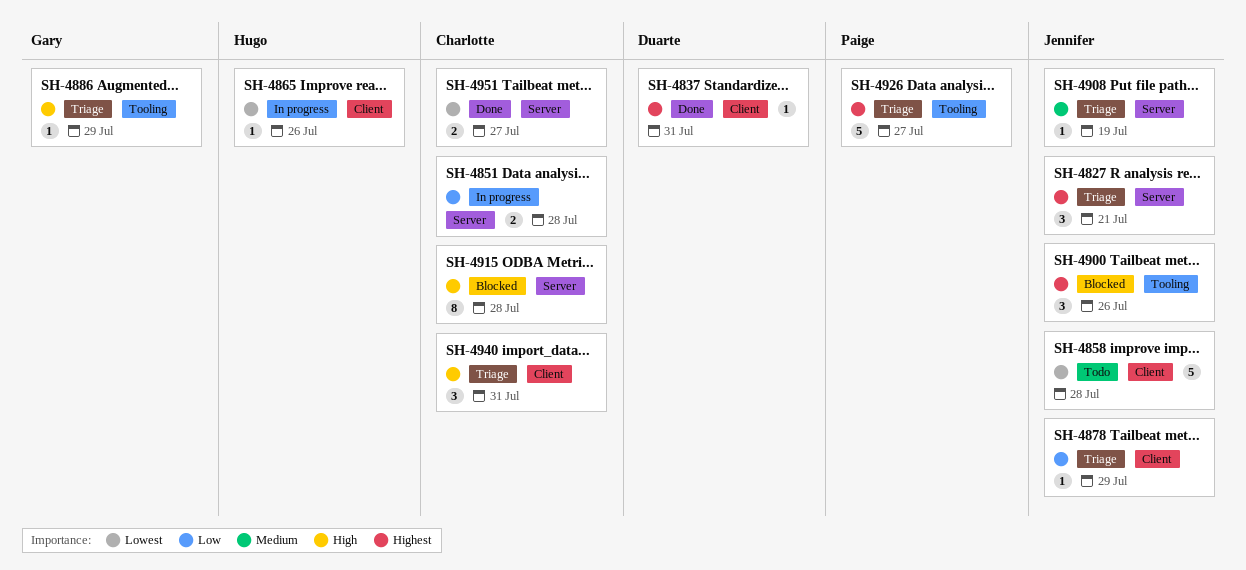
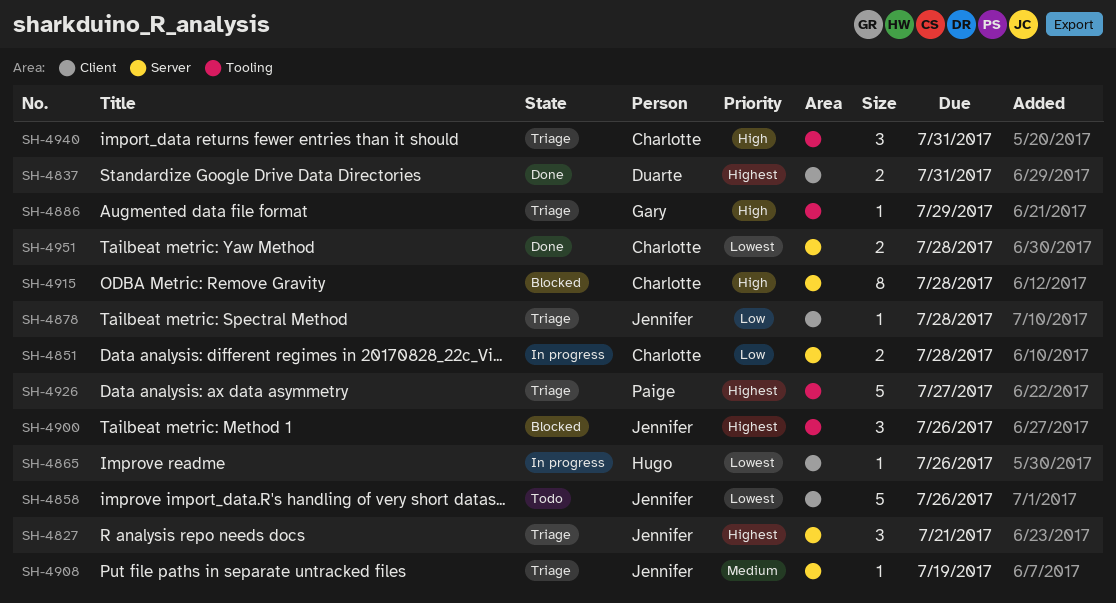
SH-4837, estimate: 1 -> 2
SH-4858, due: Jul 28 -> Jul 26
SH-4878, due: Jul 29 -> Jul 28
SH-4940, label: Client -> Tooling
SH-4951, due: Jul 27 -> Jul 28

